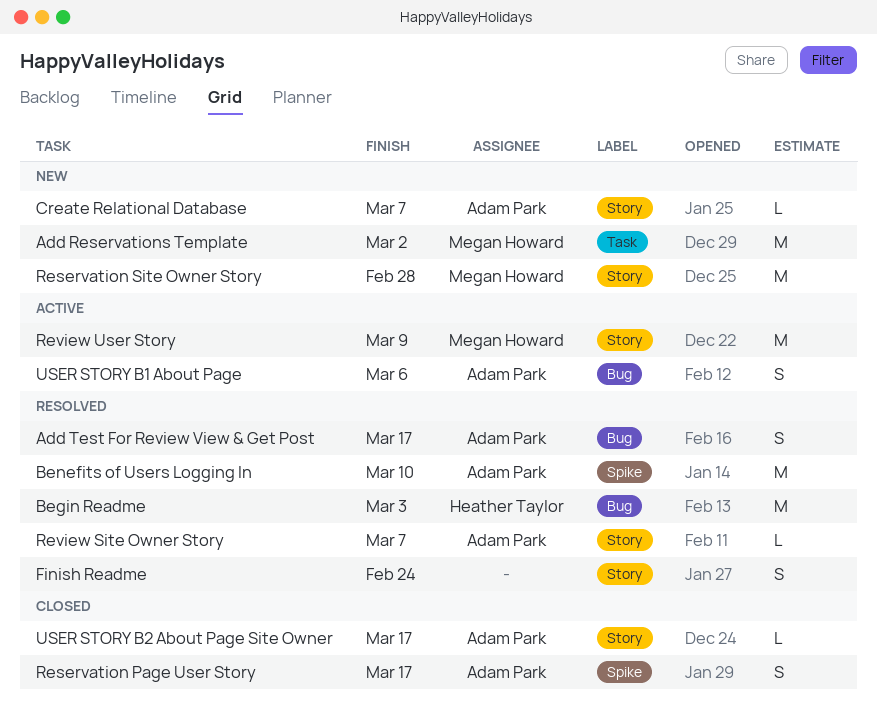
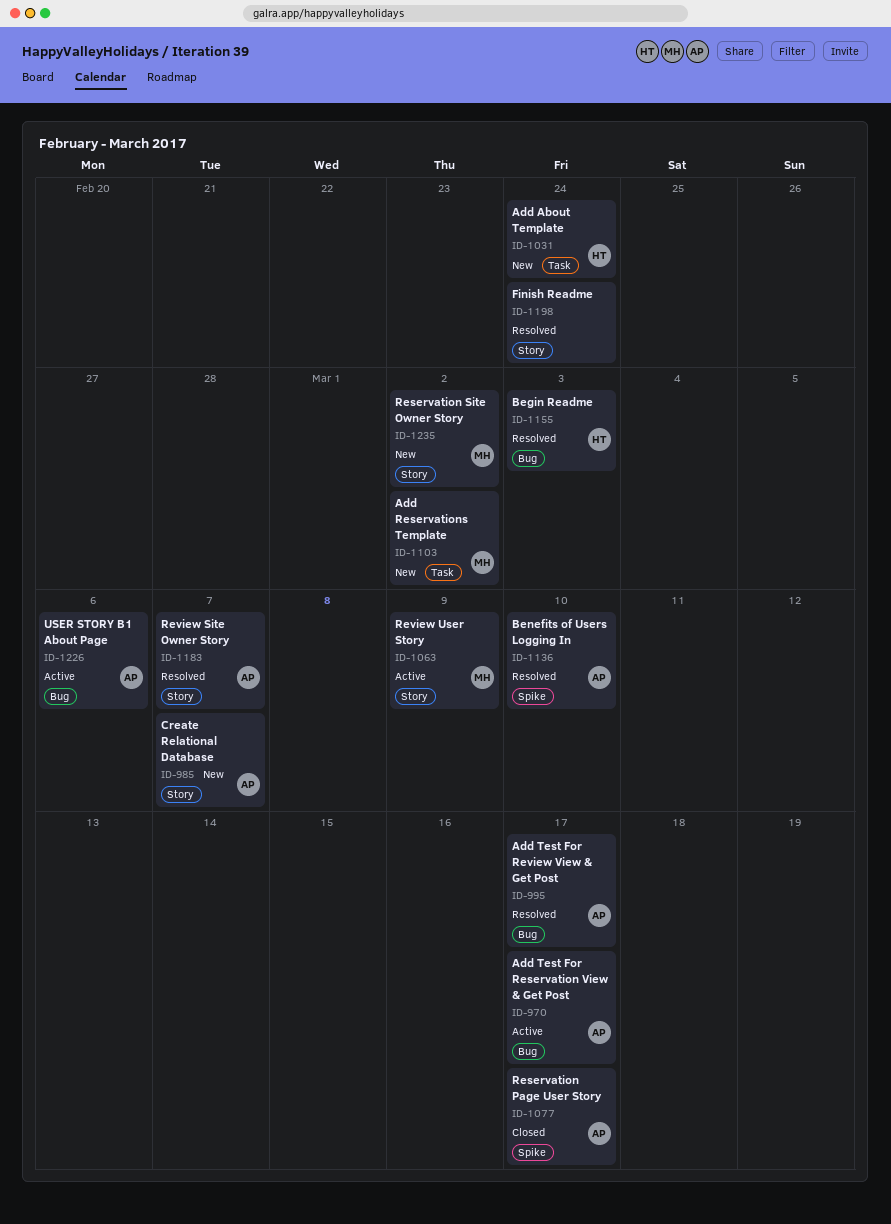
Add About Template: none -> present
Add Test For Reservation View & Get Post: none -> present
Reservation Site Owner Story, due: Feb 28 -> Mar 2
USER STORY B2 About Page Site Owner: present -> none

